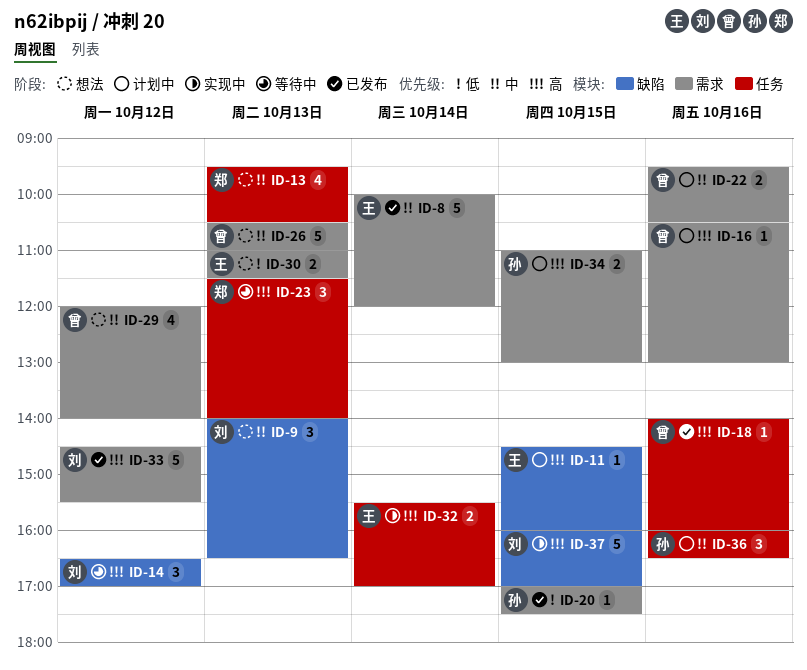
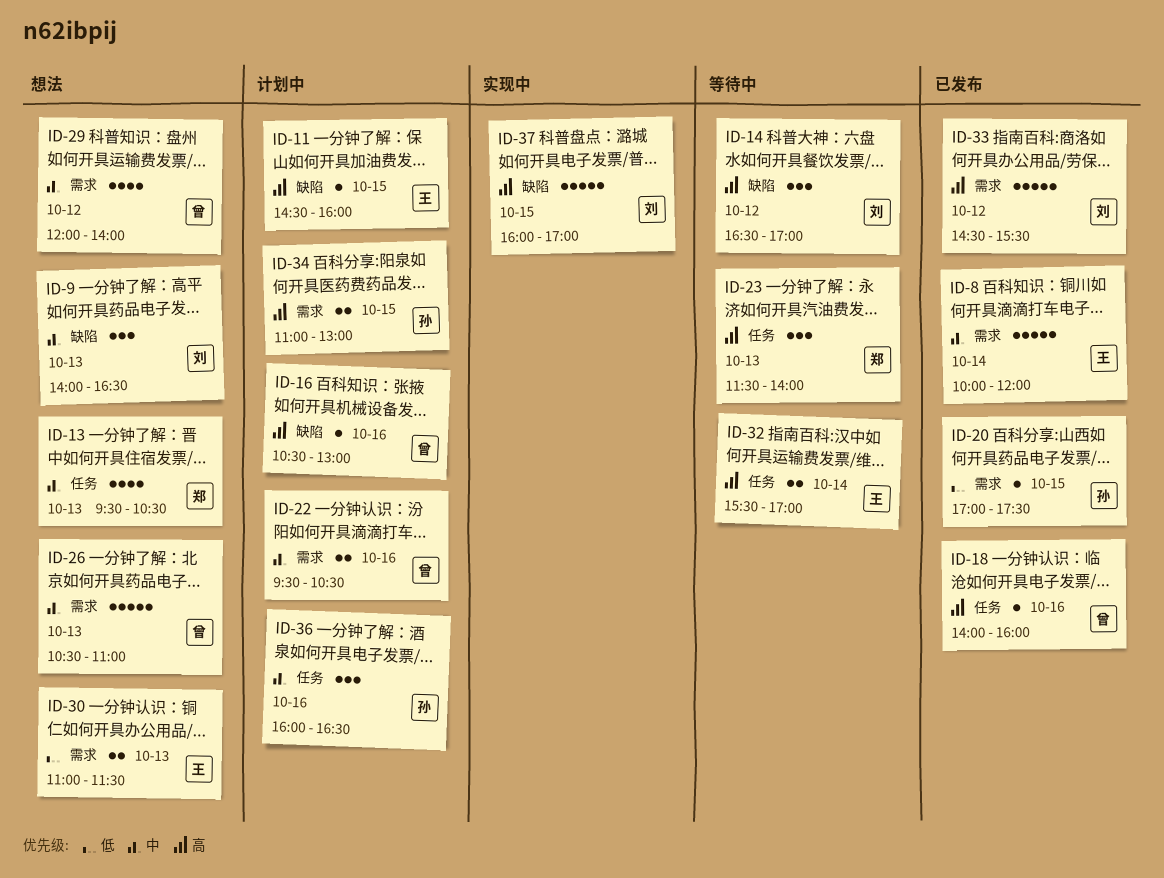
ID-16, label: 需求 -> 缺陷
ID-32, status: 实现中 -> 等待中

